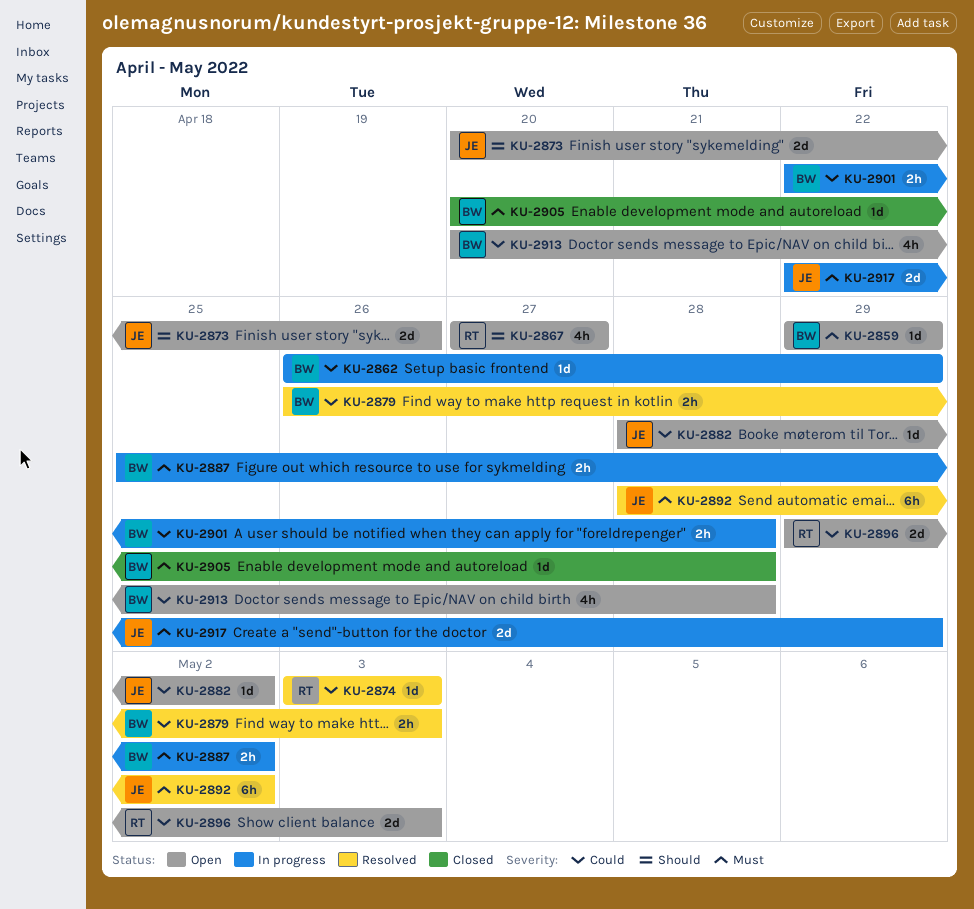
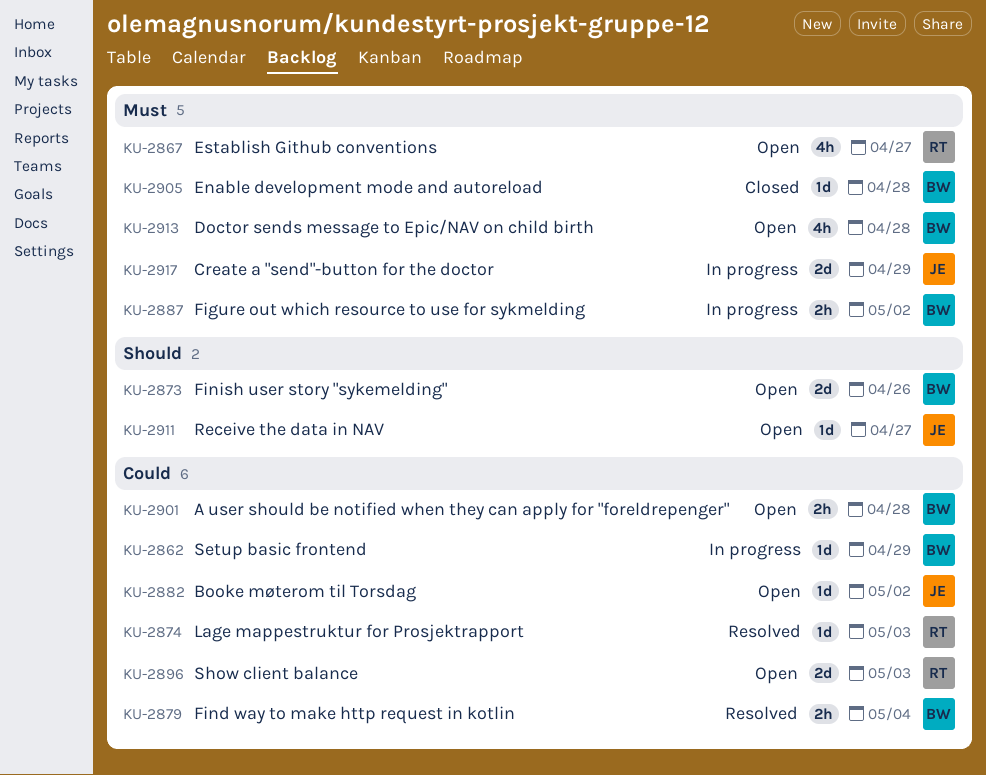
KU-2859: present -> none
KU-2867, priority: Should -> Must
KU-2873, owner: JE -> BW
KU-2879, due: May 3 -> May 4
KU-2892: present -> none
KU-2901, status: In progress -> Open
KU-2911: none -> present
KU-2913, priority: Could -> Must

